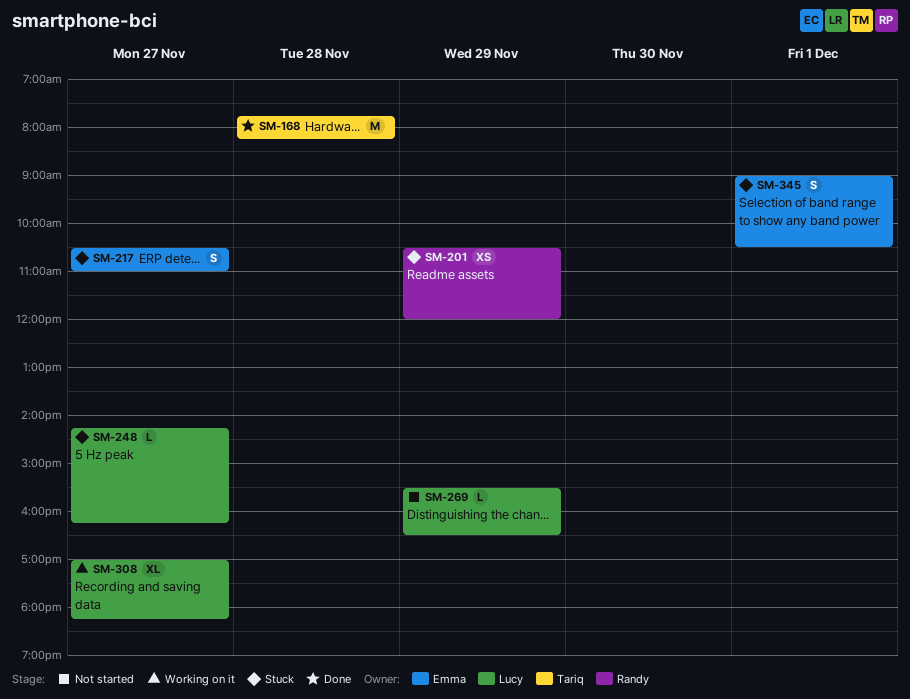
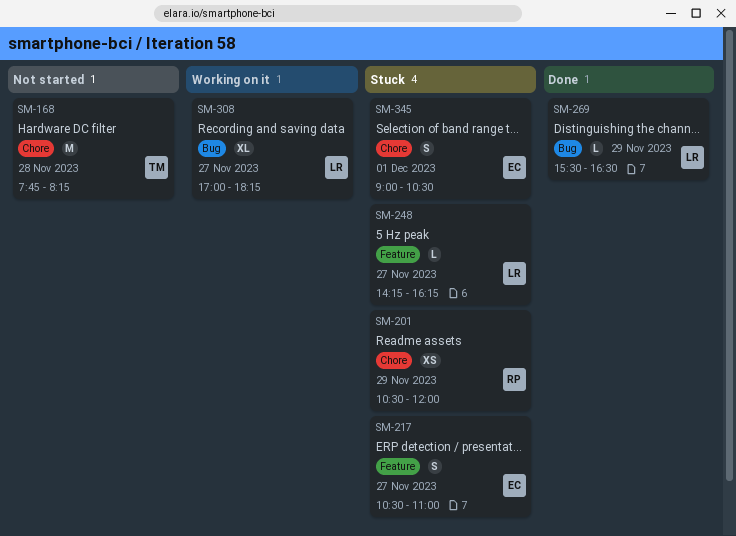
SM-168, status: Done -> Not started
SM-269, status: Not started -> Done

